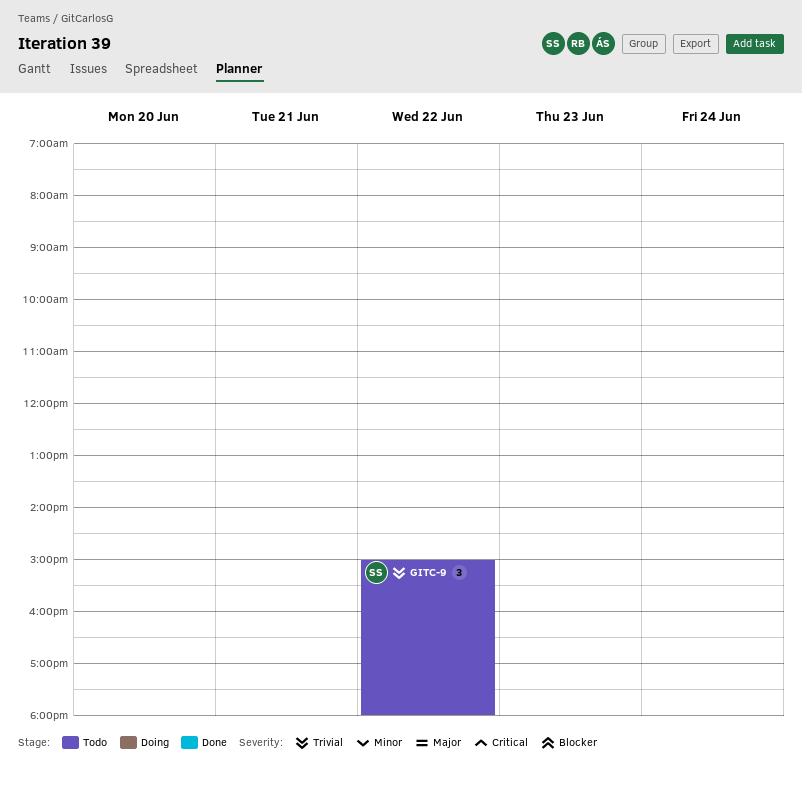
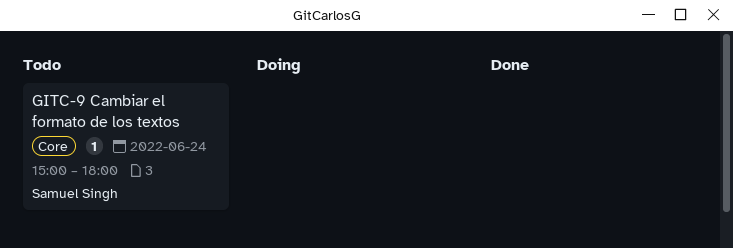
GITC-9, estimate: 3 -> 1
GITC-9, day: Jun 22 -> Jun 24

